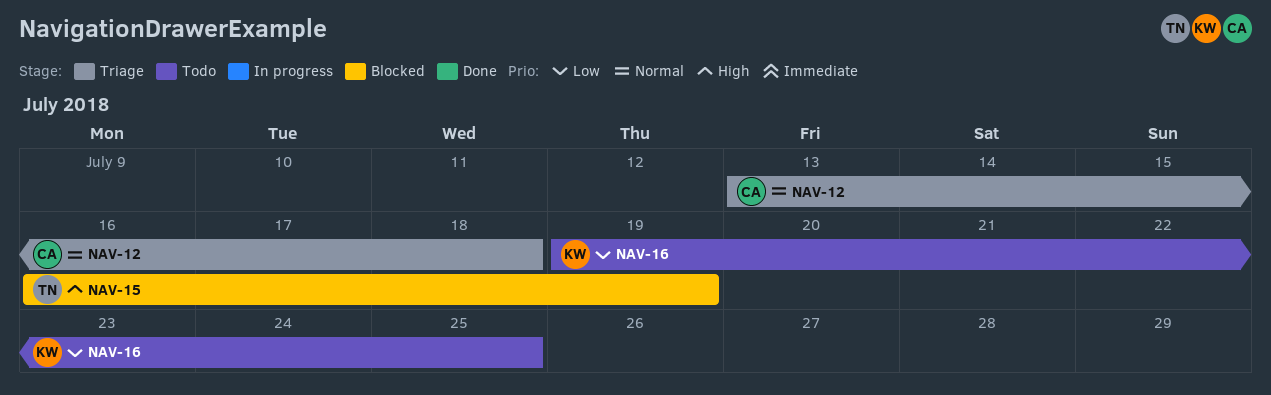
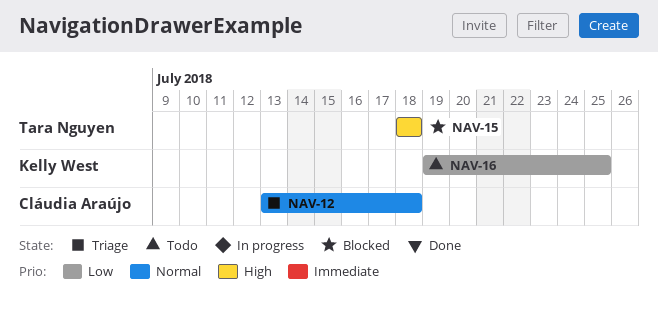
NAV-15, start: Jul 16 -> Jul 18
NAV-15, due: Jul 19 -> Jul 18

